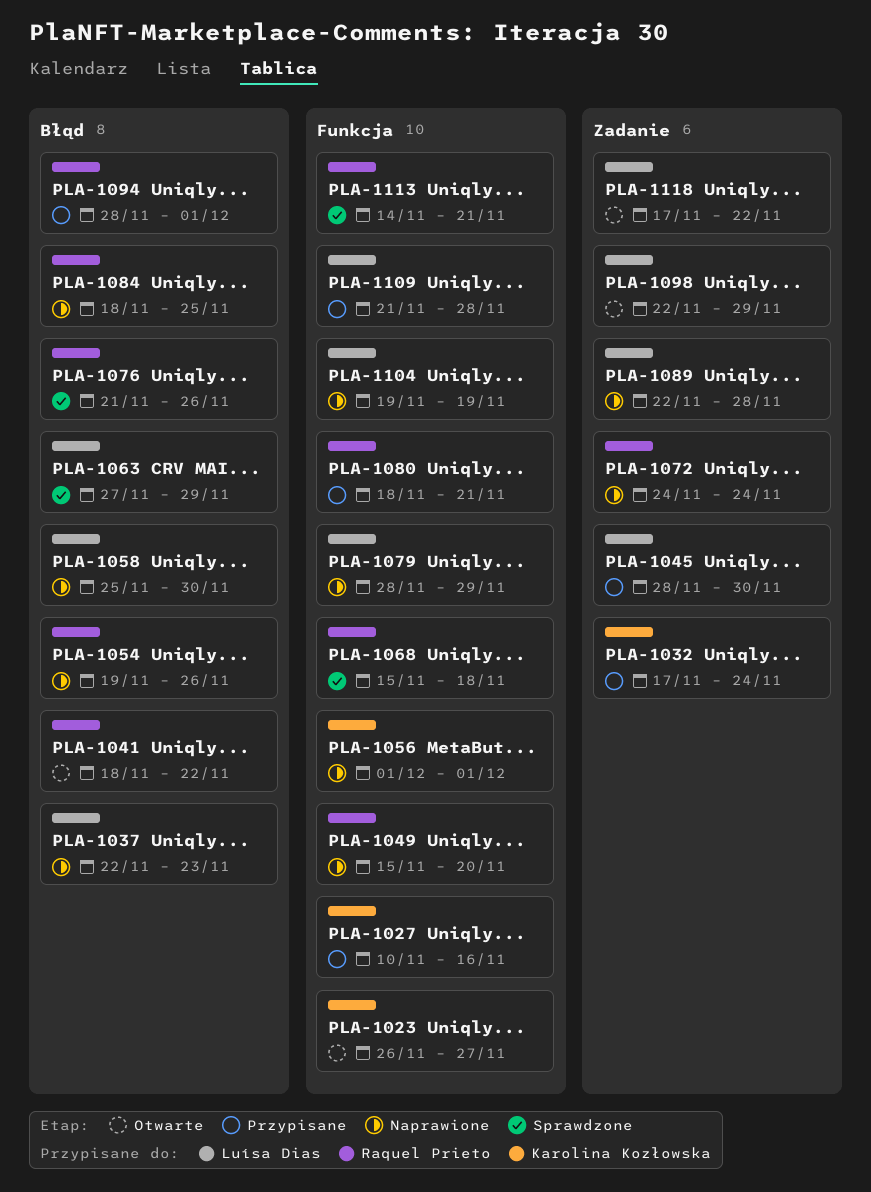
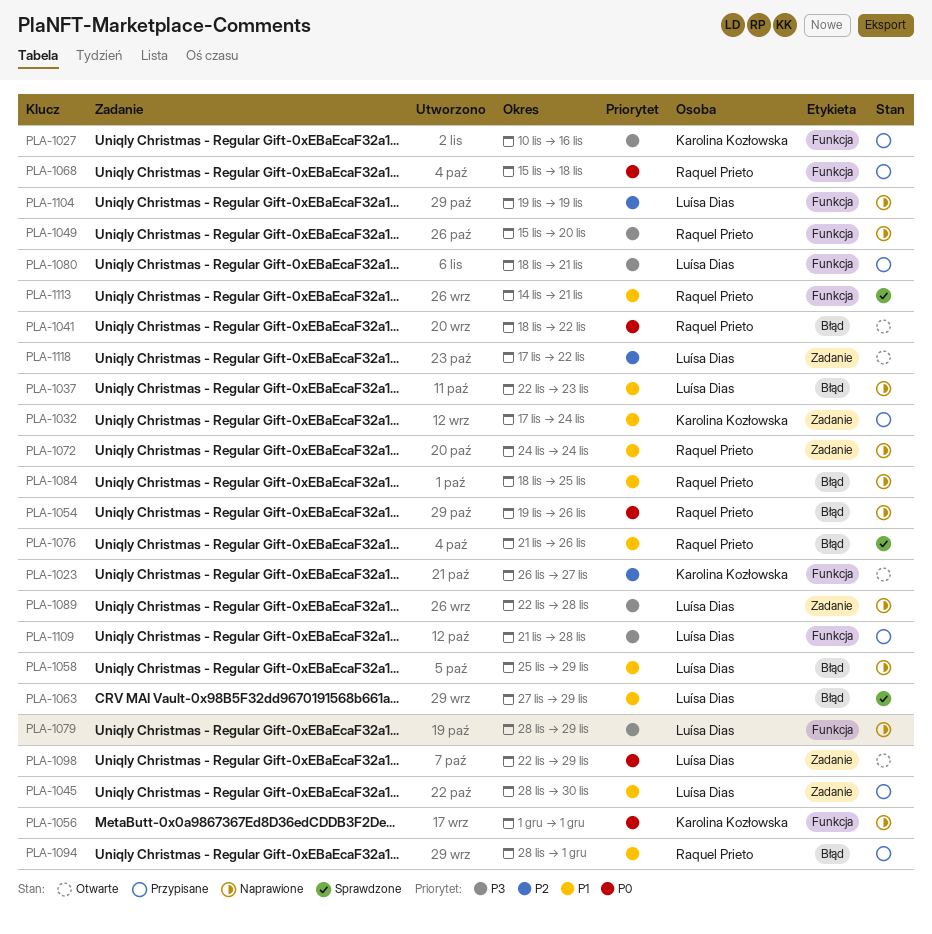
PLA-1058, due: Nov 30 -> Nov 29
PLA-1068, status: Sprawdzone -> Przypisane
PLA-1080, owner: Raquel Prieto -> Luísa Dias

